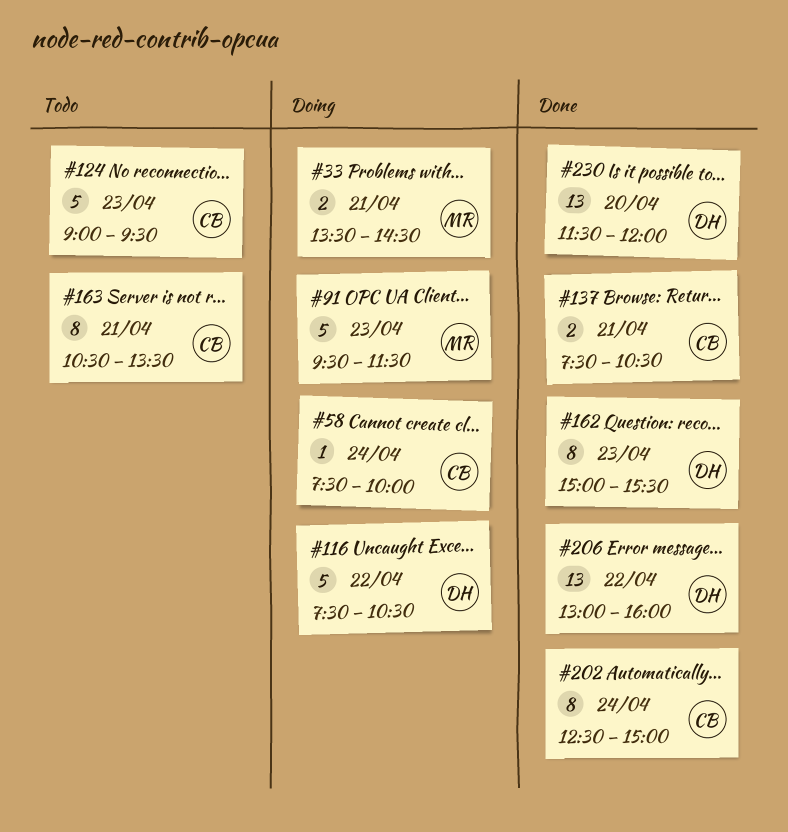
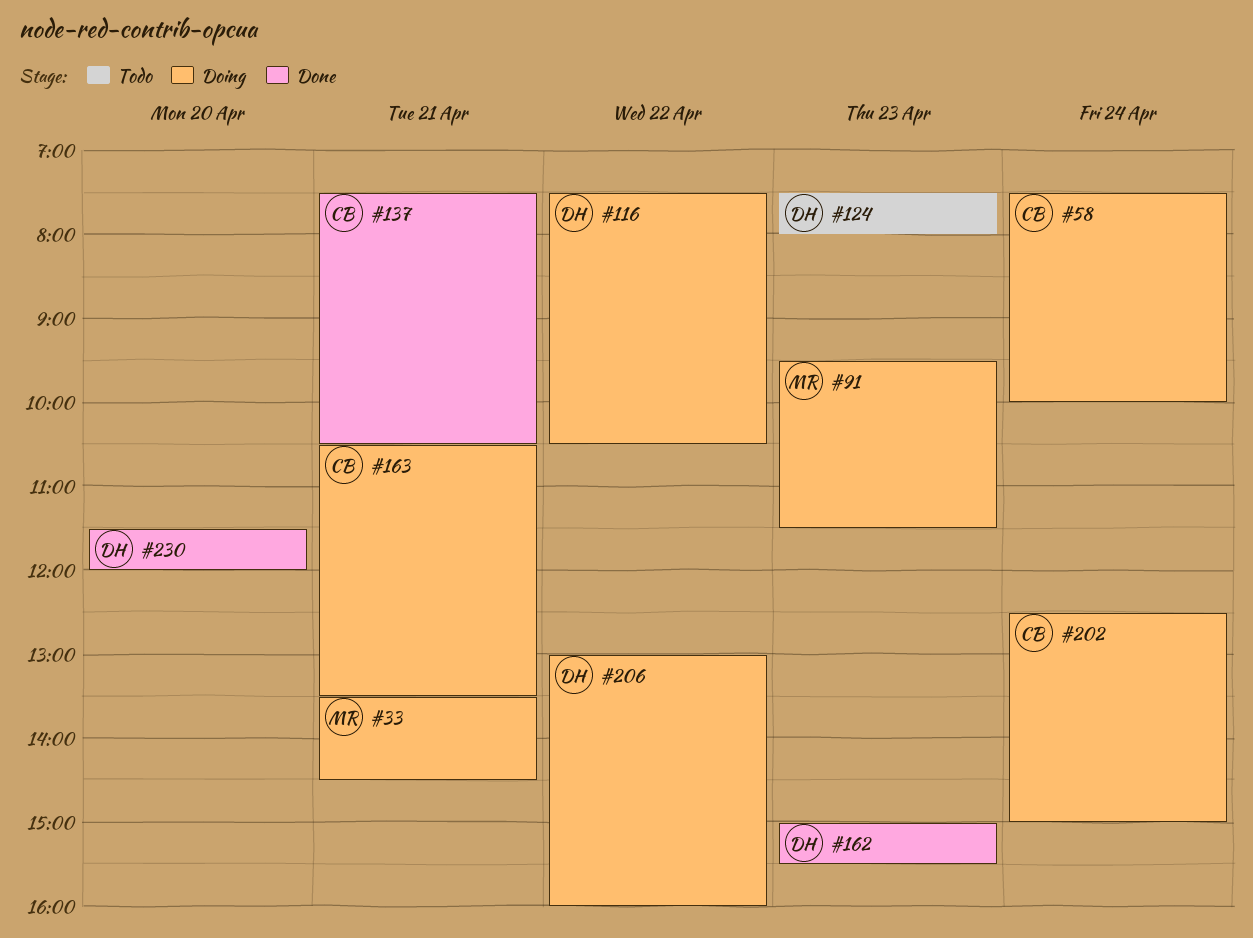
#124, owner: CB -> DH
#124, begins: 09:00 -> 07:30
#124, ends: 09:30 -> 08:00
#163, status: Todo -> Doing
#202, status: Done -> Doing
#206, status: Done -> Doing

